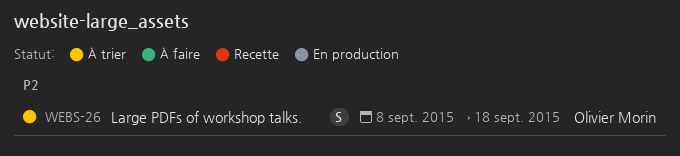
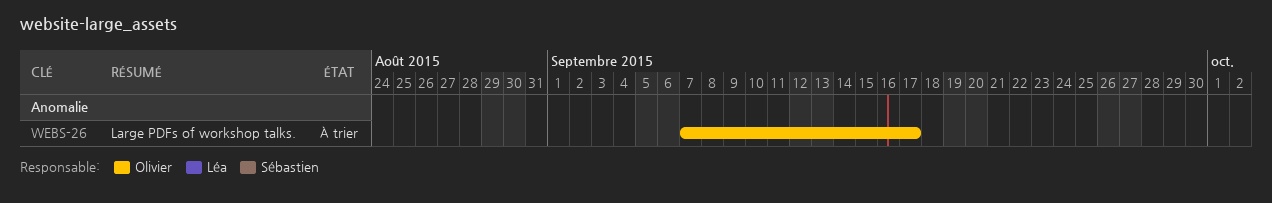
WEBS-26, start: Sep 8 -> Sep 7
WEBS-26, due: Sep 18 -> Sep 17

